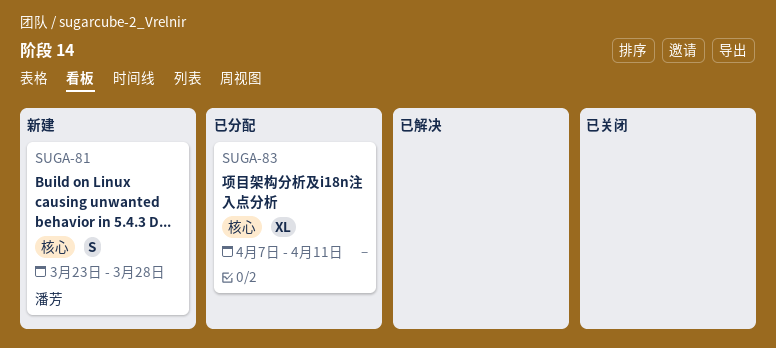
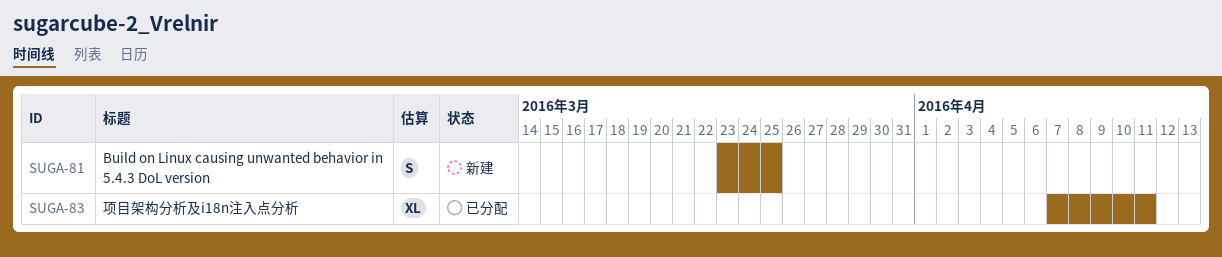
SUGA-81, due: Mar 28 -> Mar 25

